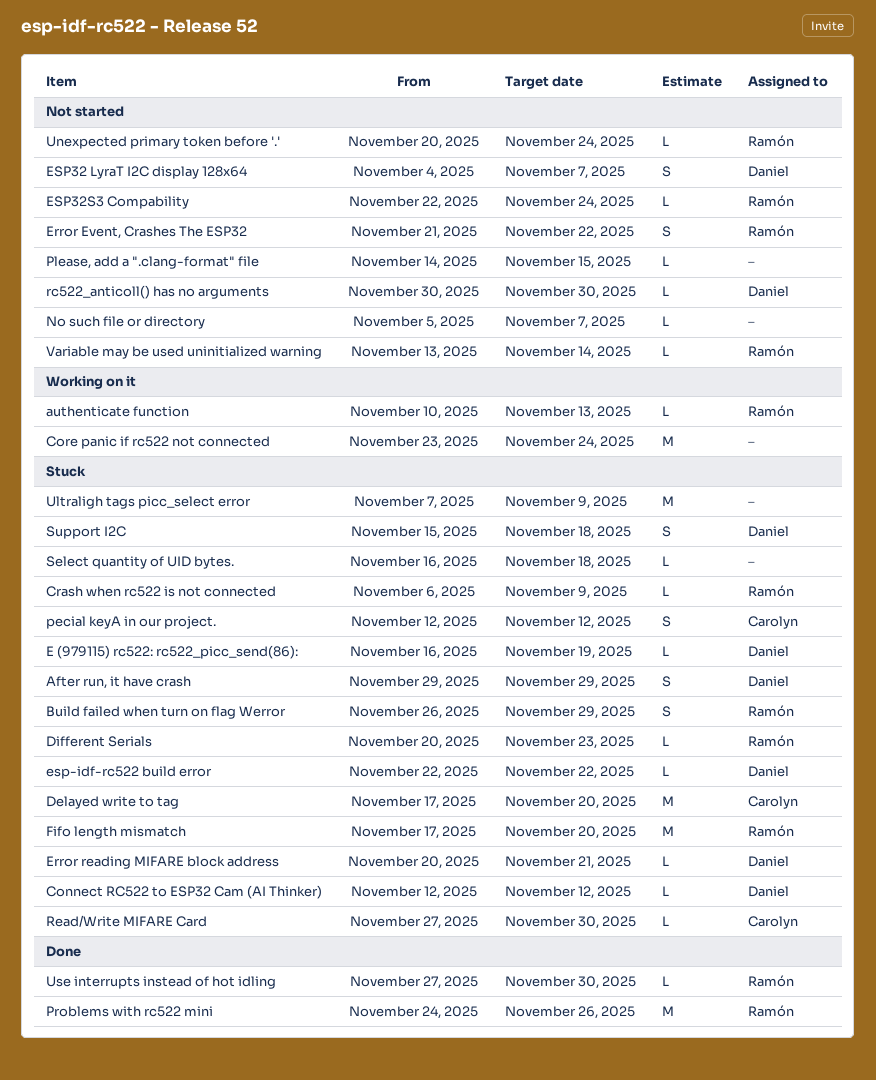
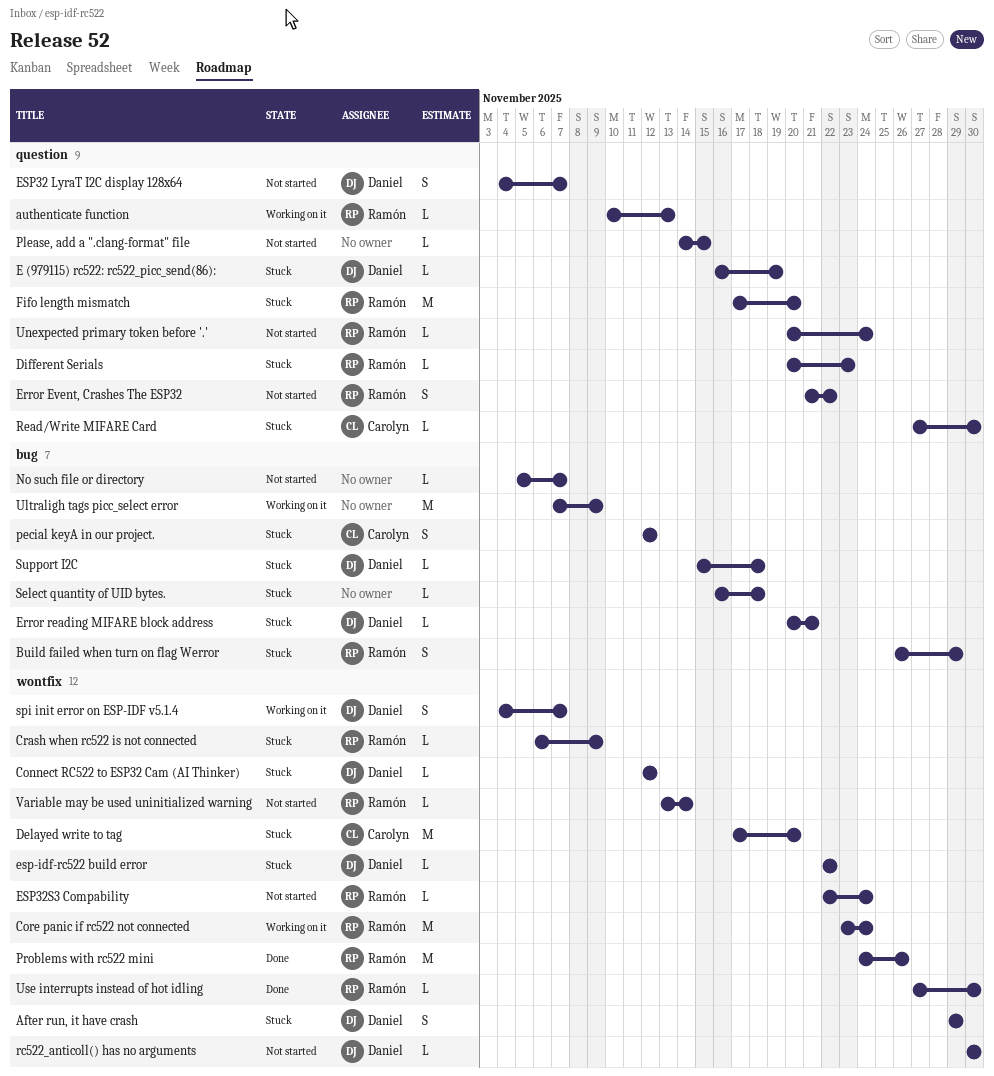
Core panic if rc522 not connected, owner: none -> Ramón
spi init error on ESP-IDF v5.1.4: none -> present
Support I2C, estimate: S -> L
Ultraligh tags picc_select error, status: Stuck -> Working on it

